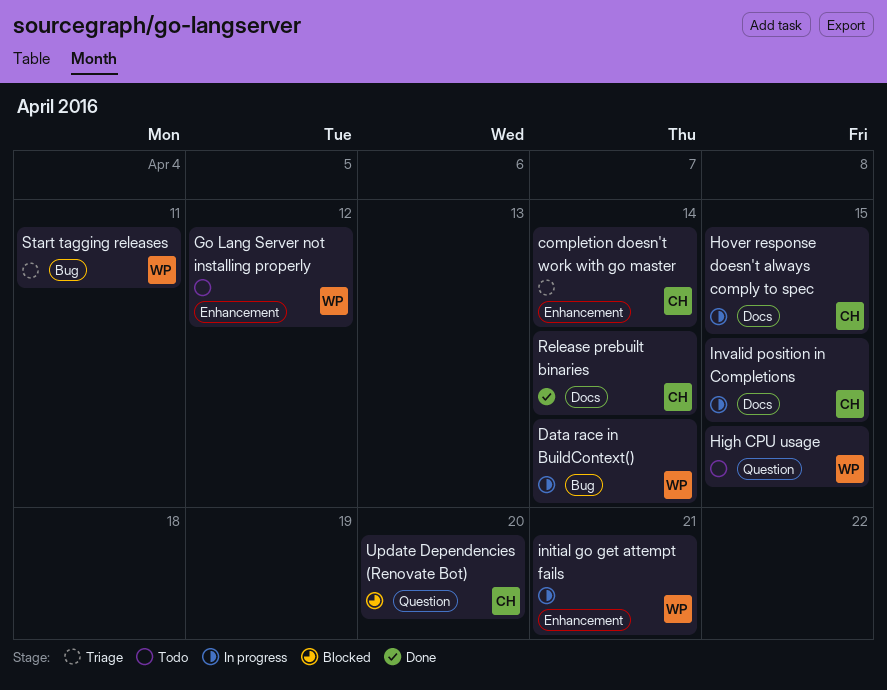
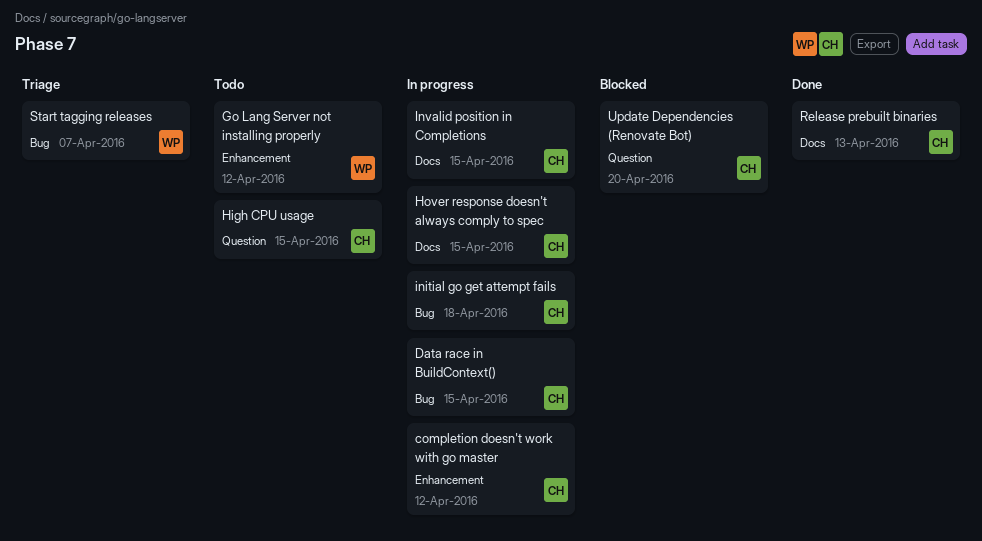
completion doesn't work with go master, status: Triage -> In progress
completion doesn't work with go master, due: Apr 14 -> Apr 12
Data race in BuildContext(), owner: WP -> CH
Data race in BuildContext(), due: Apr 14 -> Apr 15
High CPU usage, owner: WP -> CH
initial go get attempt fails, owner: WP -> CH
initial go get attempt fails, label: Enhancement -> Bug
initial go get attempt fails, due: Apr 21 -> Apr 18
Release prebuilt binaries, due: Apr 14 -> Apr 13
Start tagging releases, due: Apr 11 -> Apr 7

